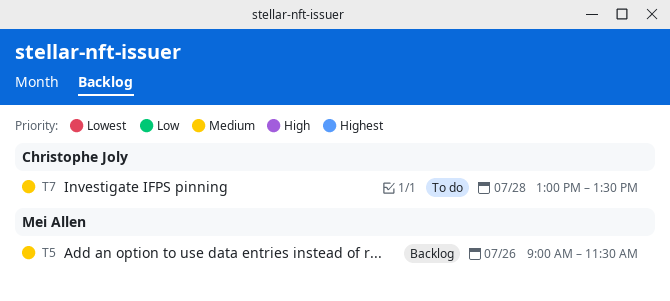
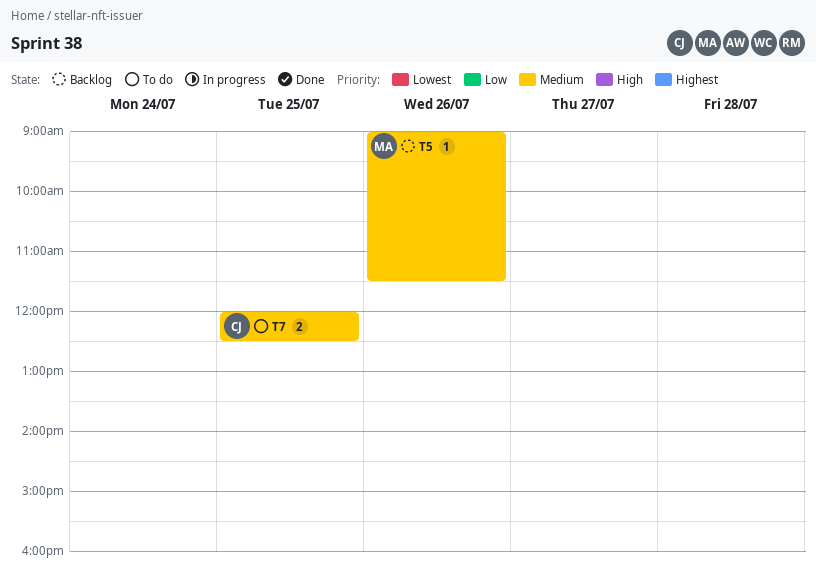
T7, day: Jul 28 -> Jul 25
T7, begins: 13:00 -> 12:00
T7, ends: 13:30 -> 12:30

